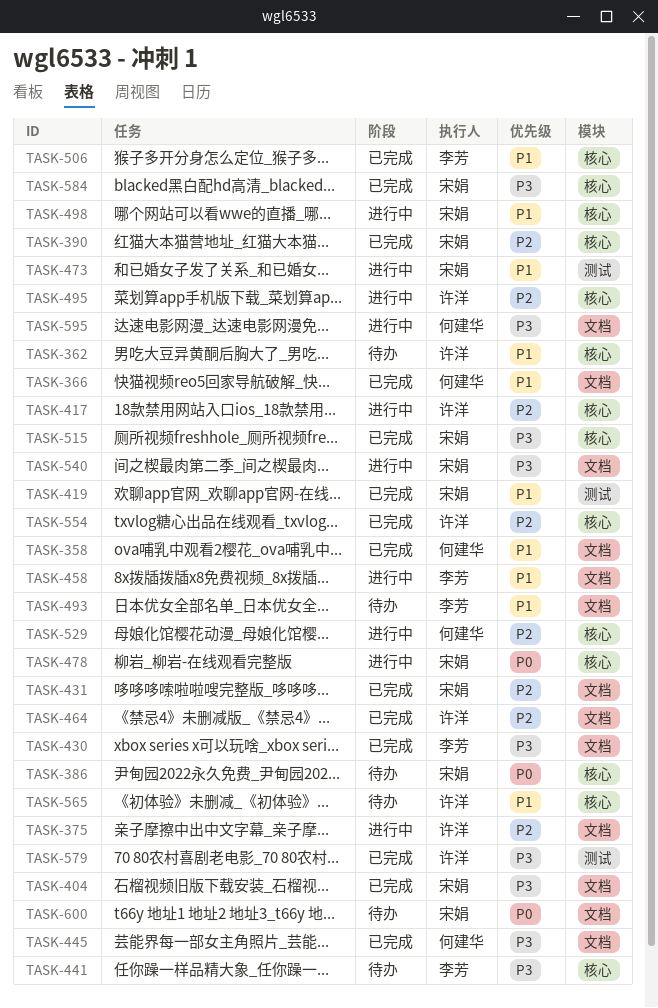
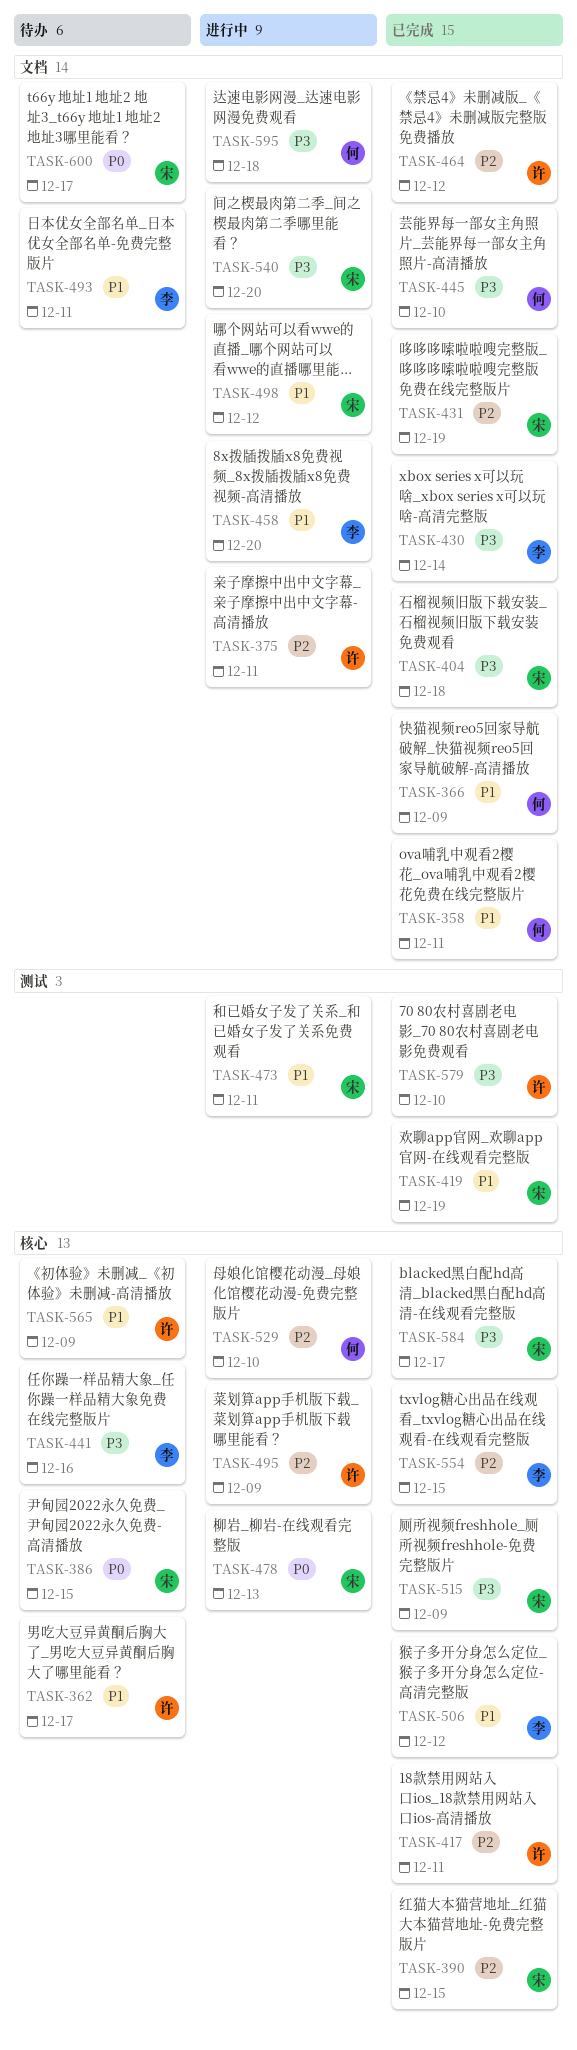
TASK-417, status: 进行中 -> 已完成
TASK-498, label: 核心 -> 文档
TASK-554, owner: 许洋 -> 李芳

